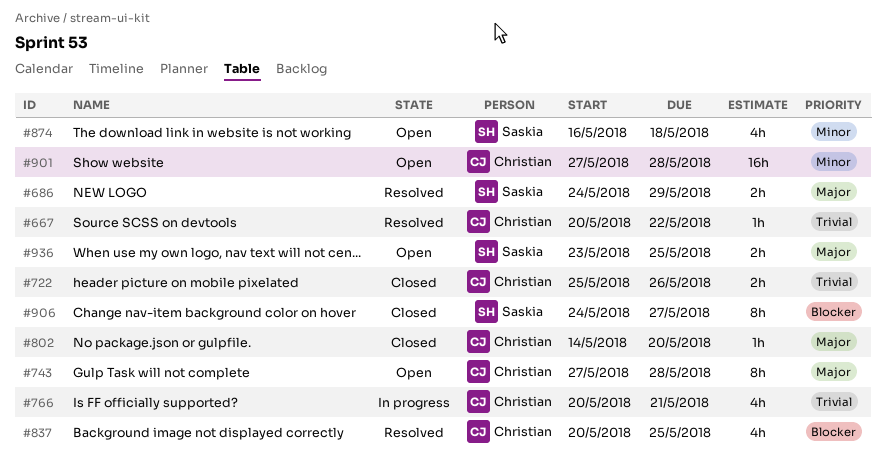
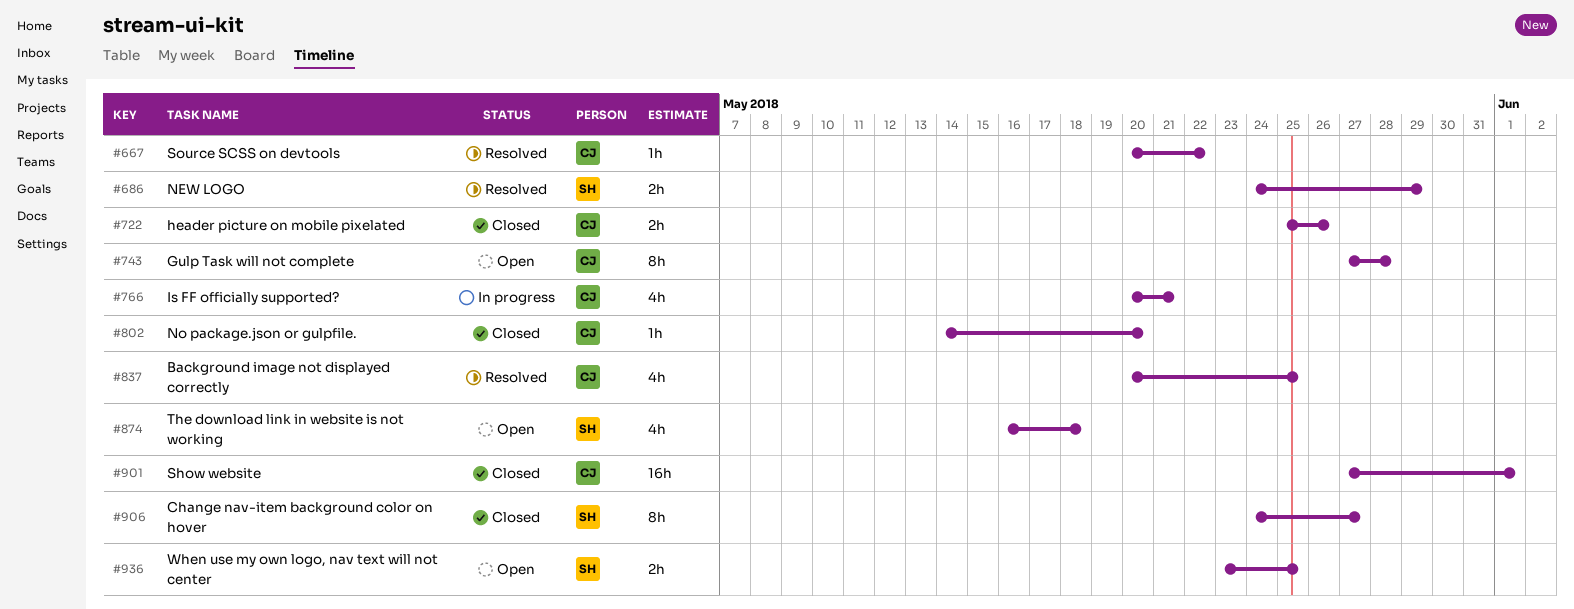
#901, status: Open -> Closed
#901, due: May 28 -> Jun 1

